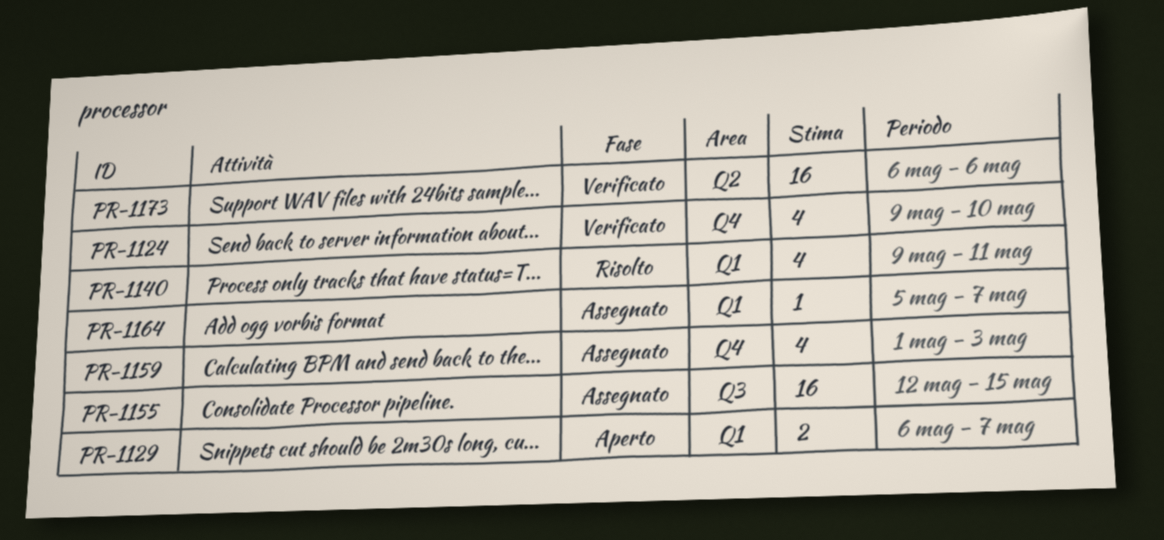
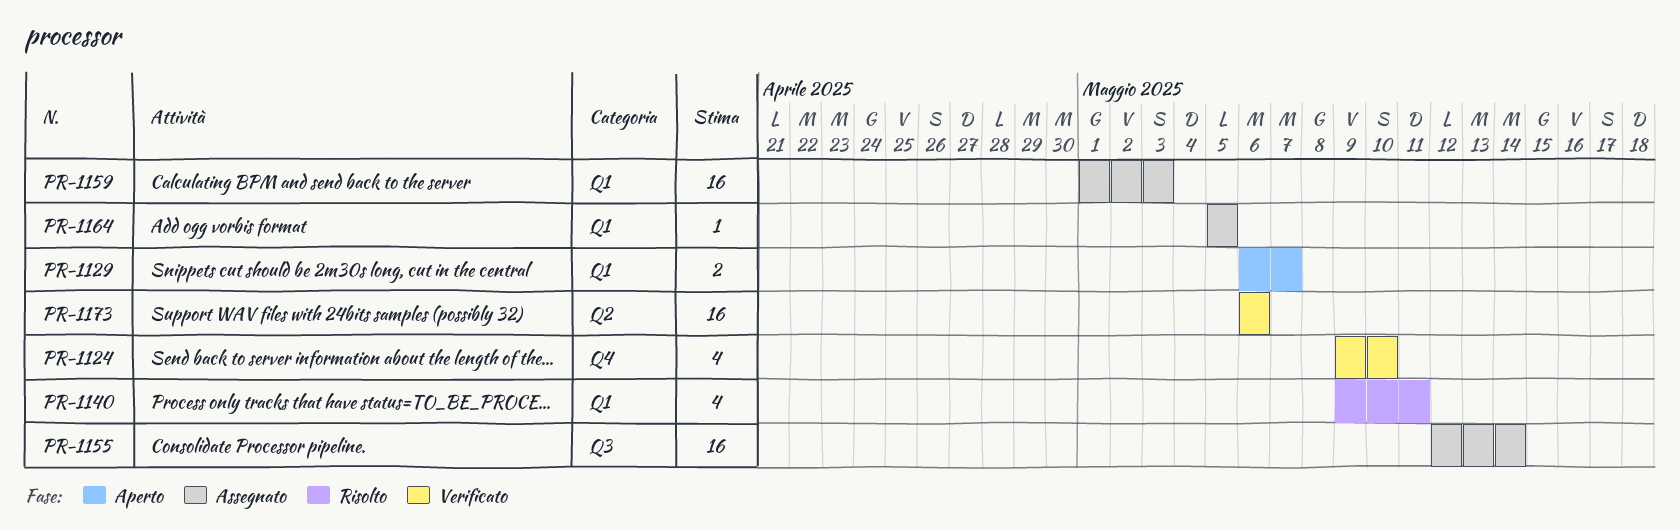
PR-1155, due: May 15 -> May 14
PR-1159, label: Q4 -> Q1
PR-1159, estimate: 4 -> 16
PR-1164, due: May 7 -> May 5

